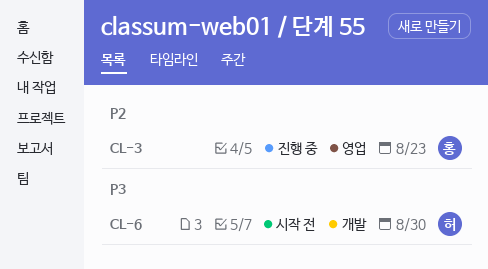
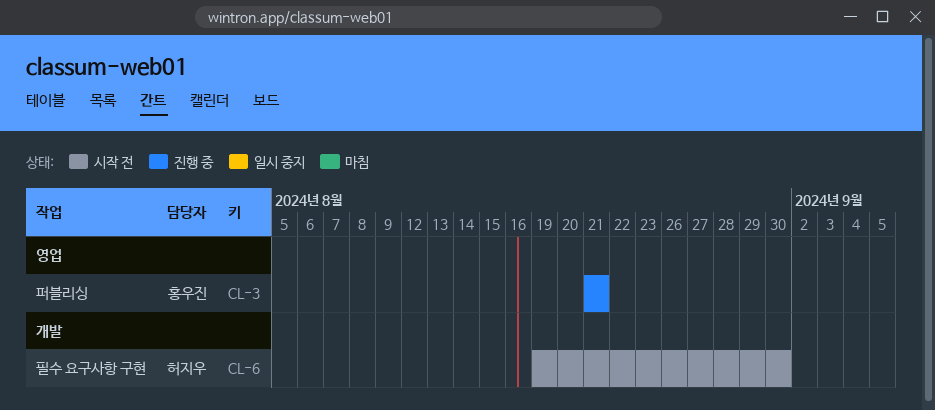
CL-3, due: Aug 23 -> Aug 21

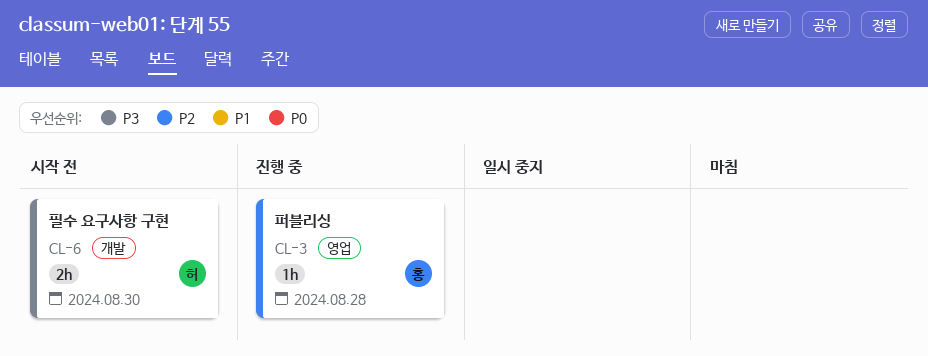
CL-3, due: Aug 21 -> Aug 28

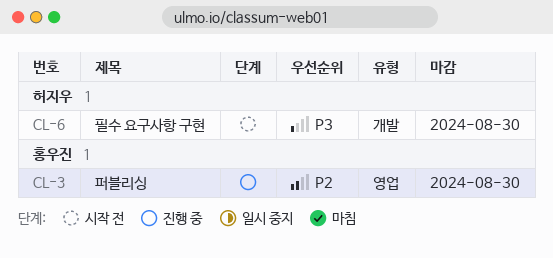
CL-3, due: Aug 28 -> Aug 30

